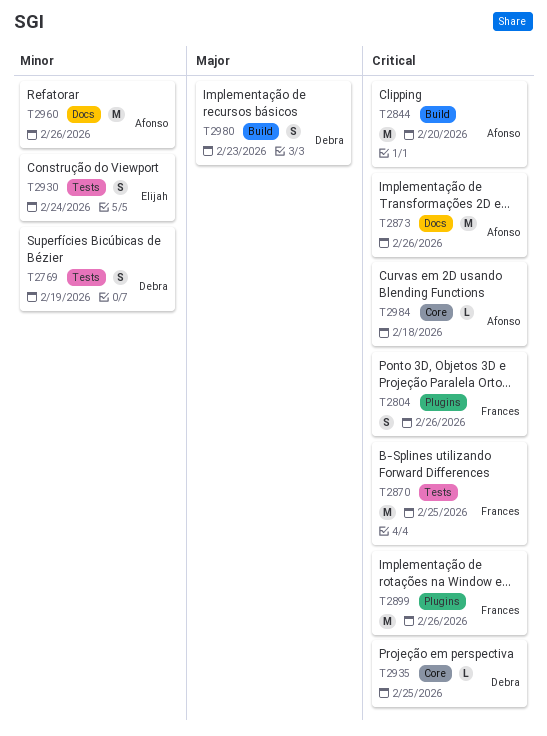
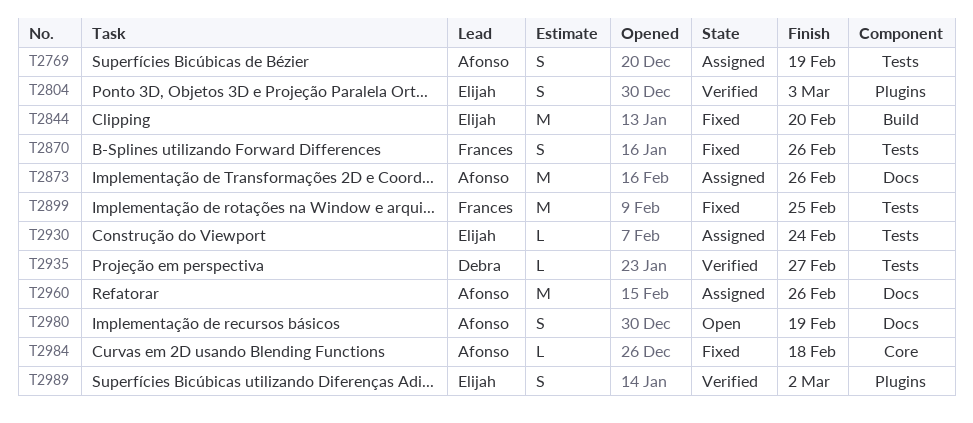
T2769, owner: Debra -> Afonso
T2804, owner: Frances -> Elijah
T2804, due: Feb 26 -> Mar 3
T2844, owner: Afonso -> Elijah
T2870, estimate: M -> S
T2870, due: Feb 25 -> Feb 26
T2899, label: Plugins -> Tests
T2899, due: Feb 26 -> Feb 25
T2930, estimate: S -> L
T2935, label: Core -> Tests
T2935, due: Feb 25 -> Feb 27
T2980, owner: Debra -> Afonso
T2980, label: Build -> Docs
T2980, due: Feb 23 -> Feb 19
T2989: none -> present

